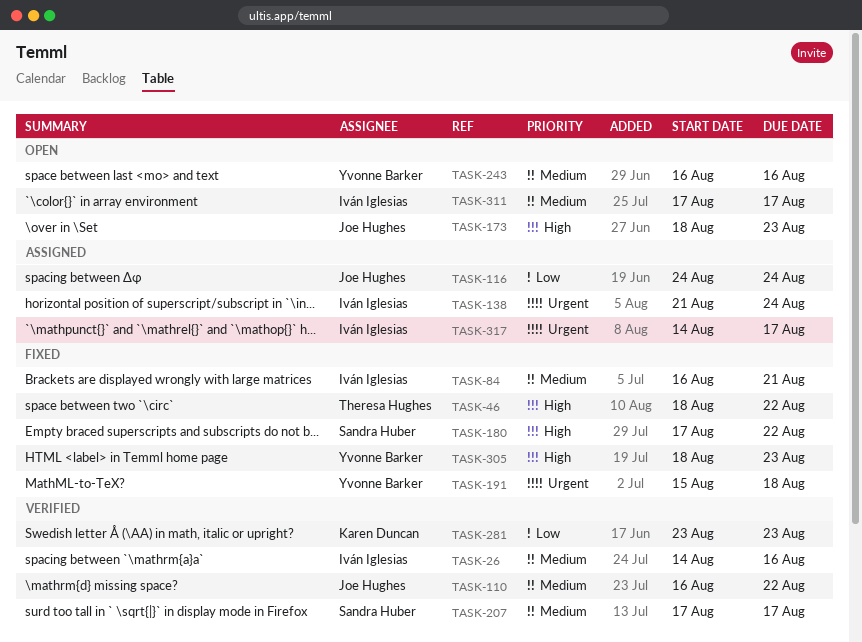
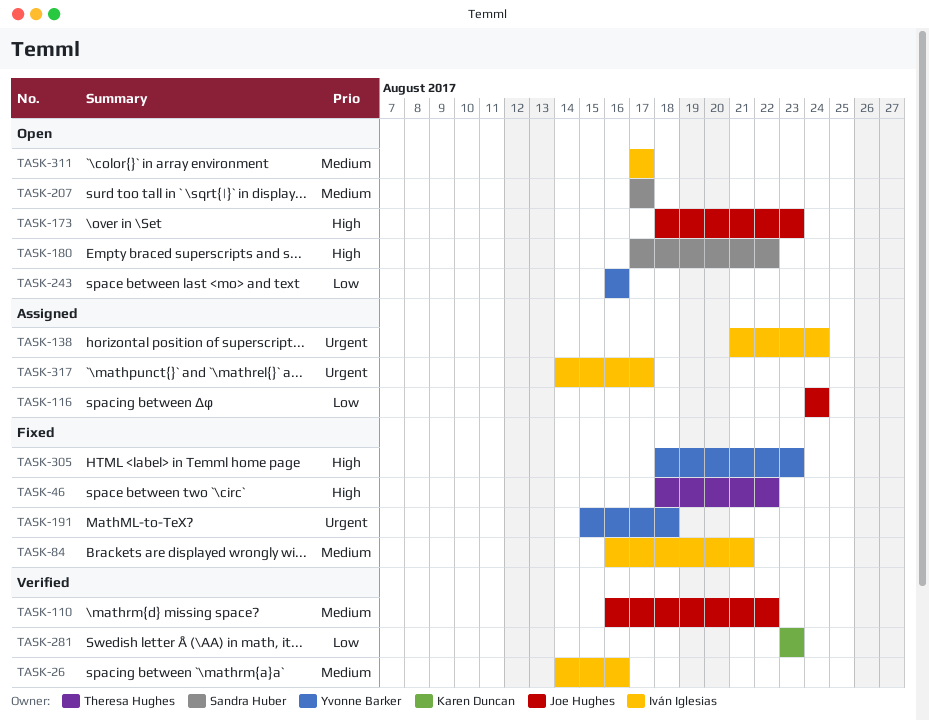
TASK-180, status: Fixed -> Open
TASK-207, status: Verified -> Open
TASK-243, priority: Medium -> Low

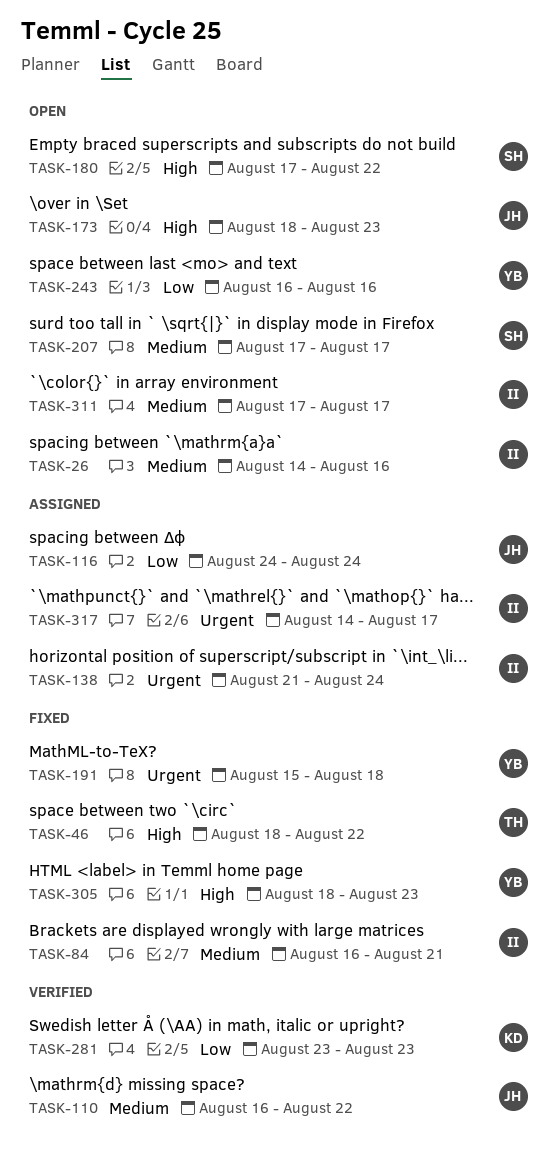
TASK-26, status: Verified -> Open

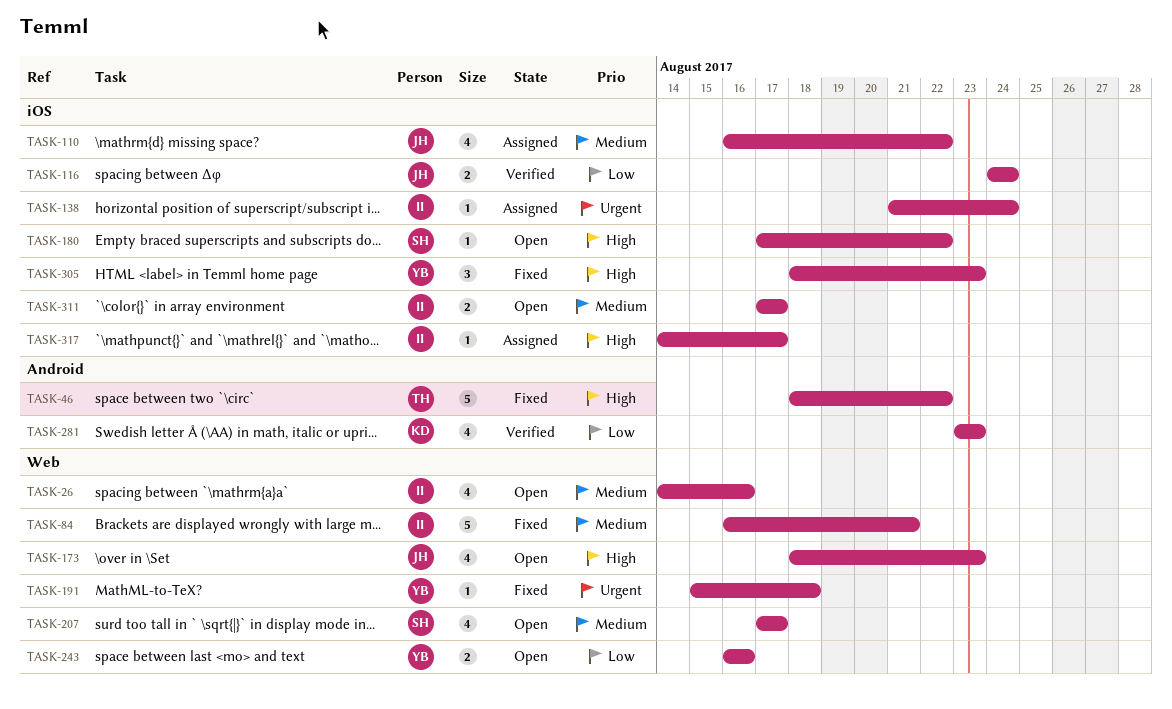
TASK-110, status: Verified -> Assigned
TASK-116, status: Assigned -> Verified
TASK-317, priority: Urgent -> High

